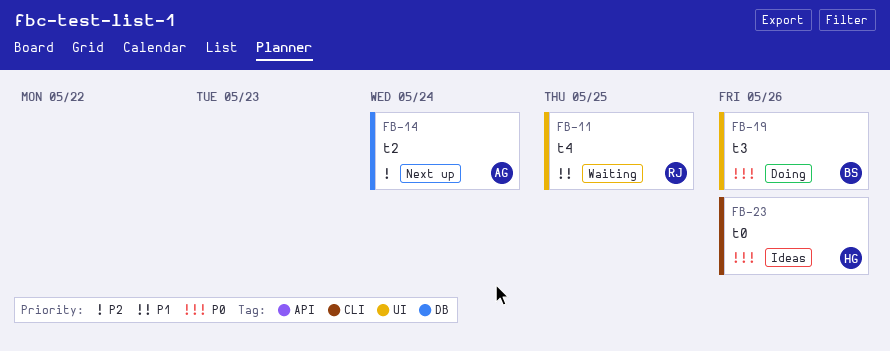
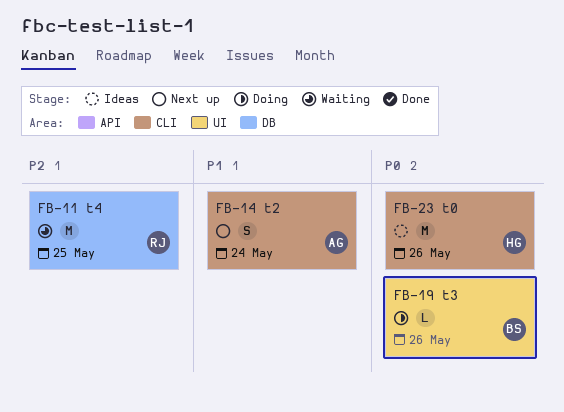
FB-11, priority: P1 -> P2
FB-11, label: UI -> DB
FB-14, priority: P2 -> P1
FB-14, label: DB -> CLI

